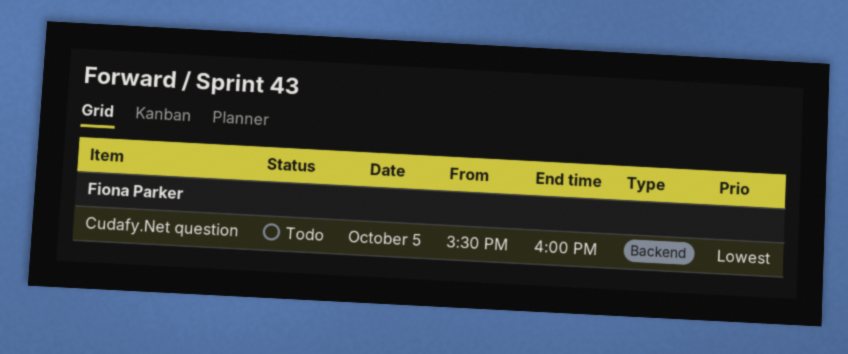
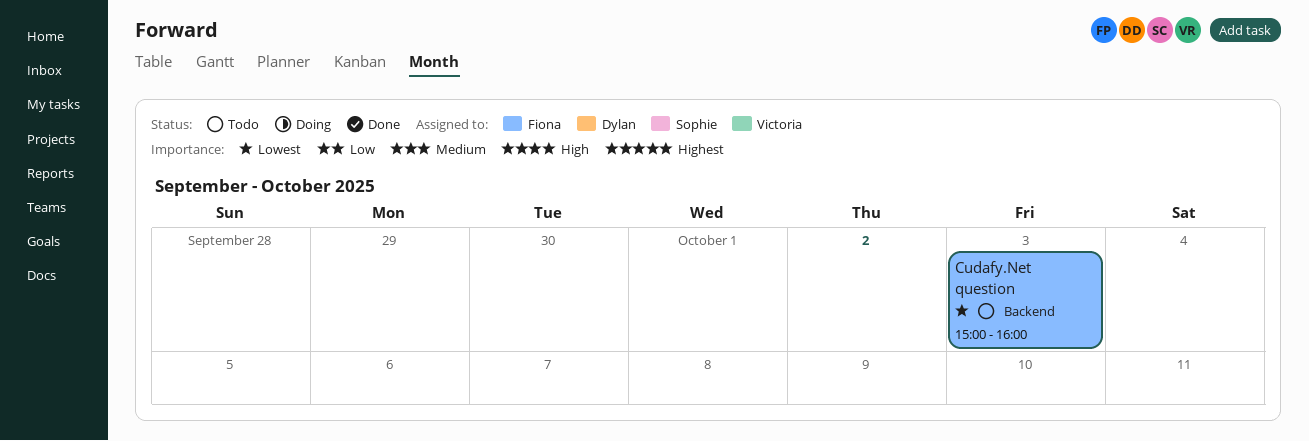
Cudafy.Net question, day: Oct 5 -> Oct 3
Cudafy.Net question, begins: 15:30 -> 15:00

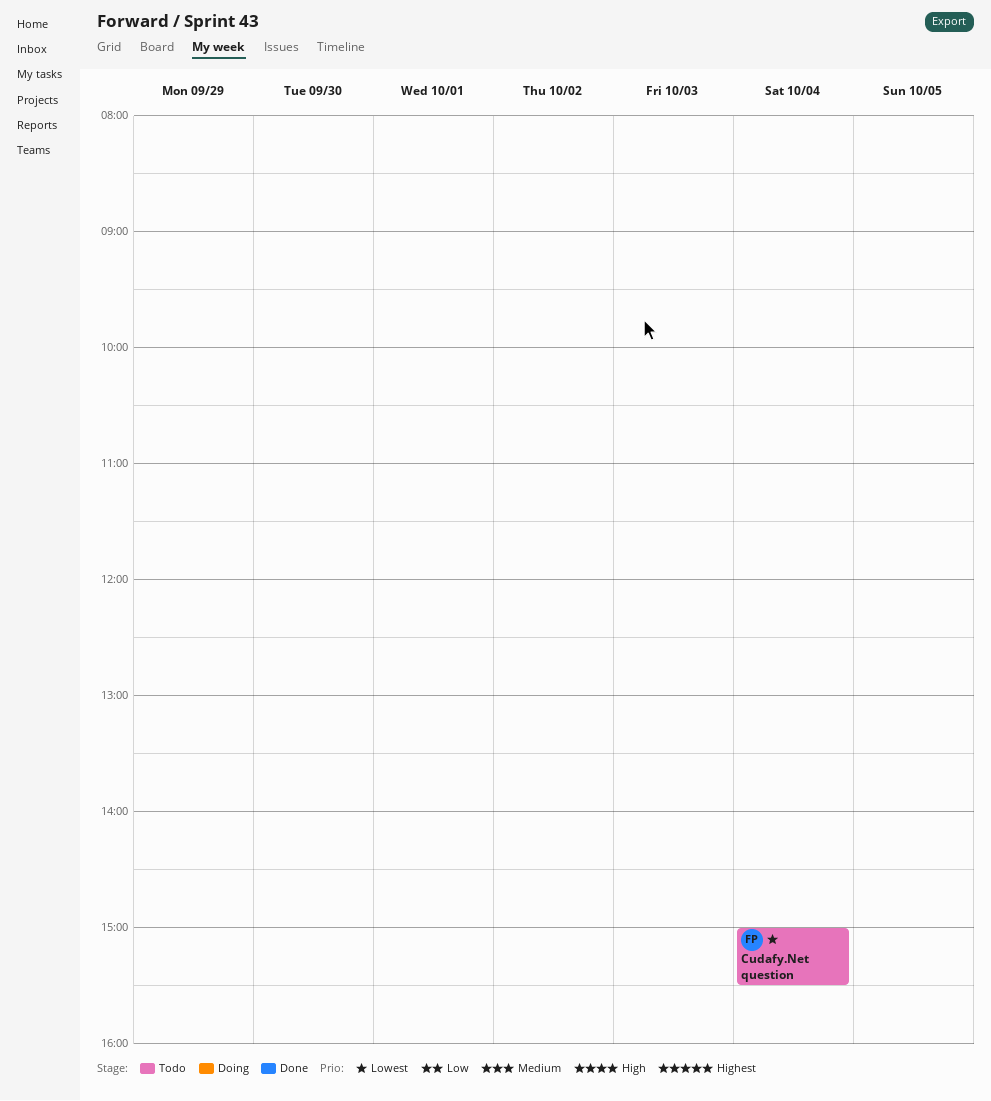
Cudafy.Net question, day: Oct 3 -> Oct 4
Cudafy.Net question, ends: 16:00 -> 15:30

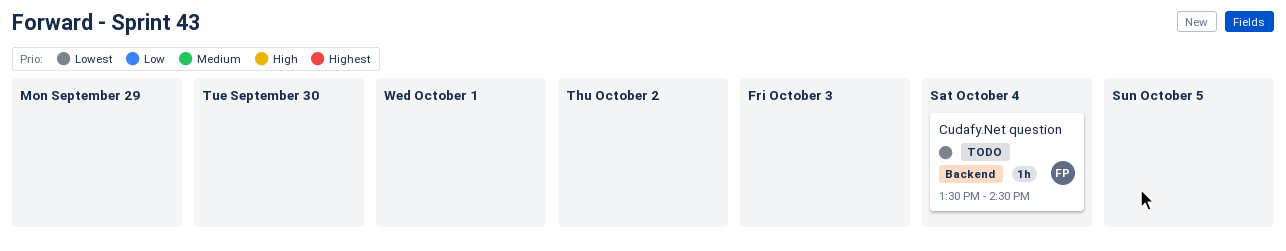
Cudafy.Net question, begins: 15:00 -> 13:30
Cudafy.Net question, ends: 15:30 -> 14:30

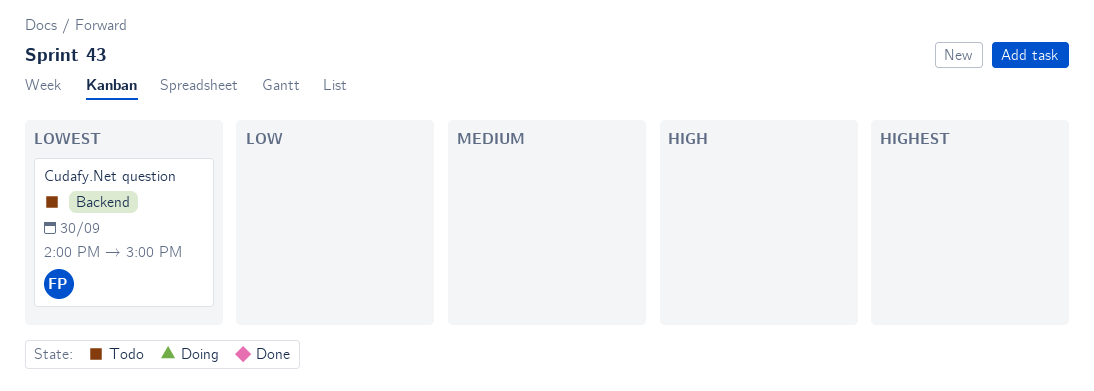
Cudafy.Net question, day: Oct 4 -> Sep 30
Cudafy.Net question, begins: 13:30 -> 14:00
Cudafy.Net question, ends: 14:30 -> 15:00

